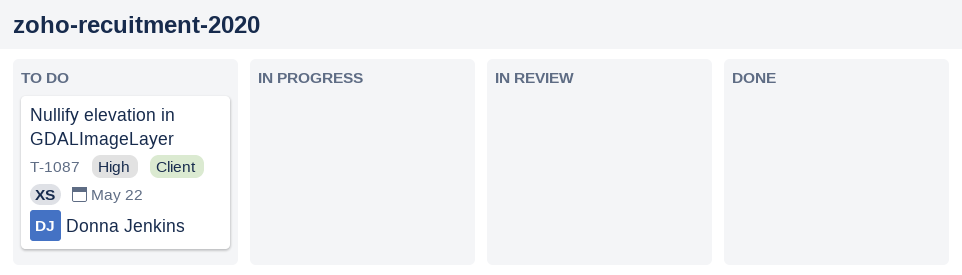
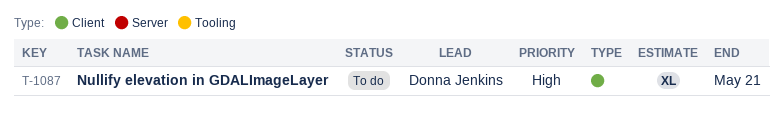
T-1087, estimate: XS -> XL
T-1087, due: May 22 -> May 21

